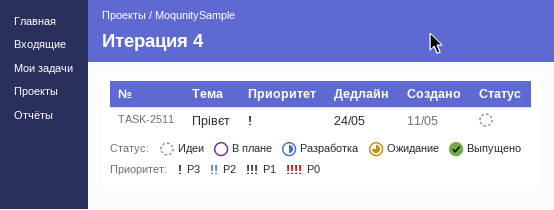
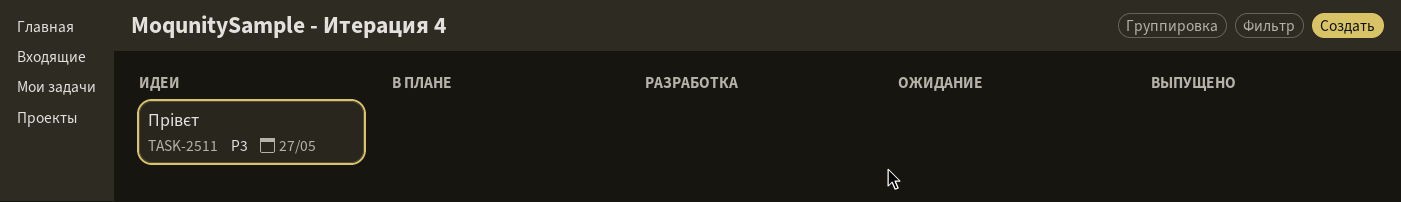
TASK-2511, due: May 24 -> May 27

